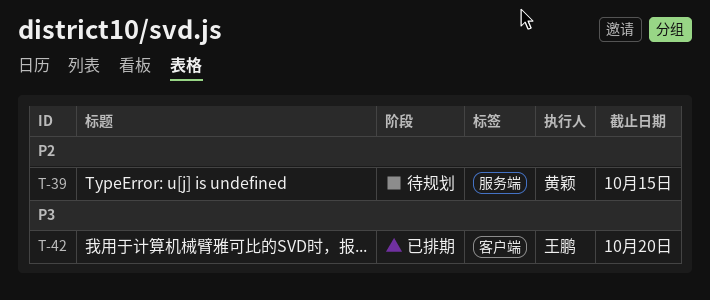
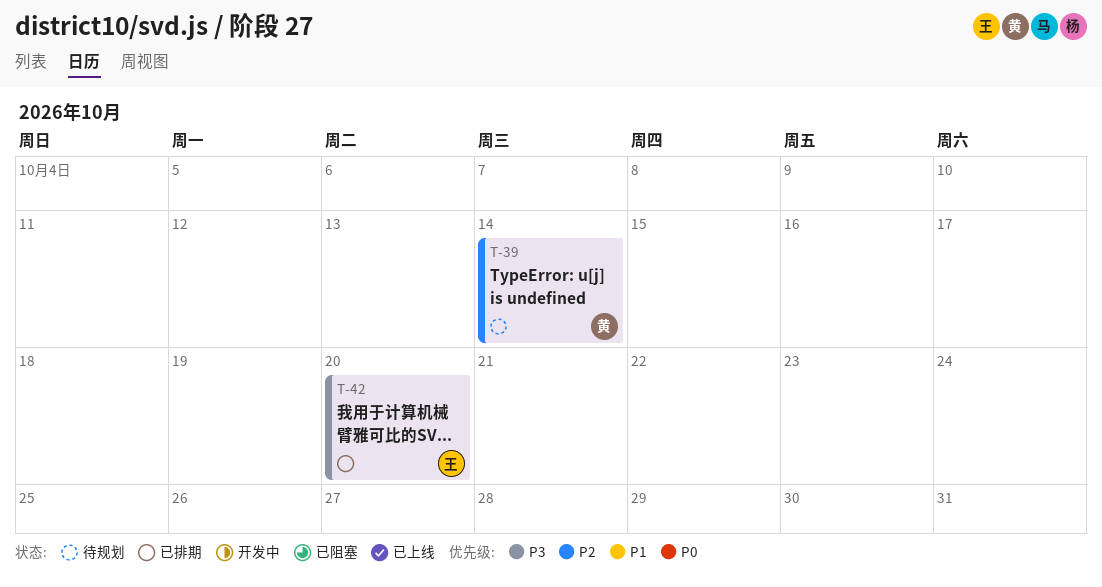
T-39, due: Oct 15 -> Oct 14

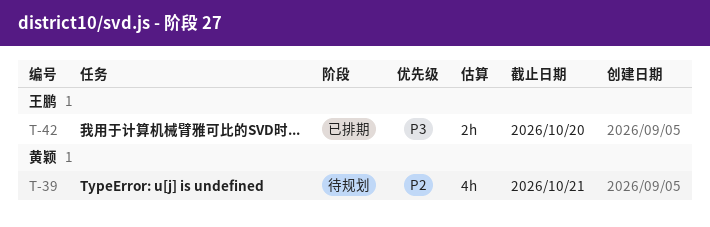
T-39, due: Oct 14 -> Oct 21

